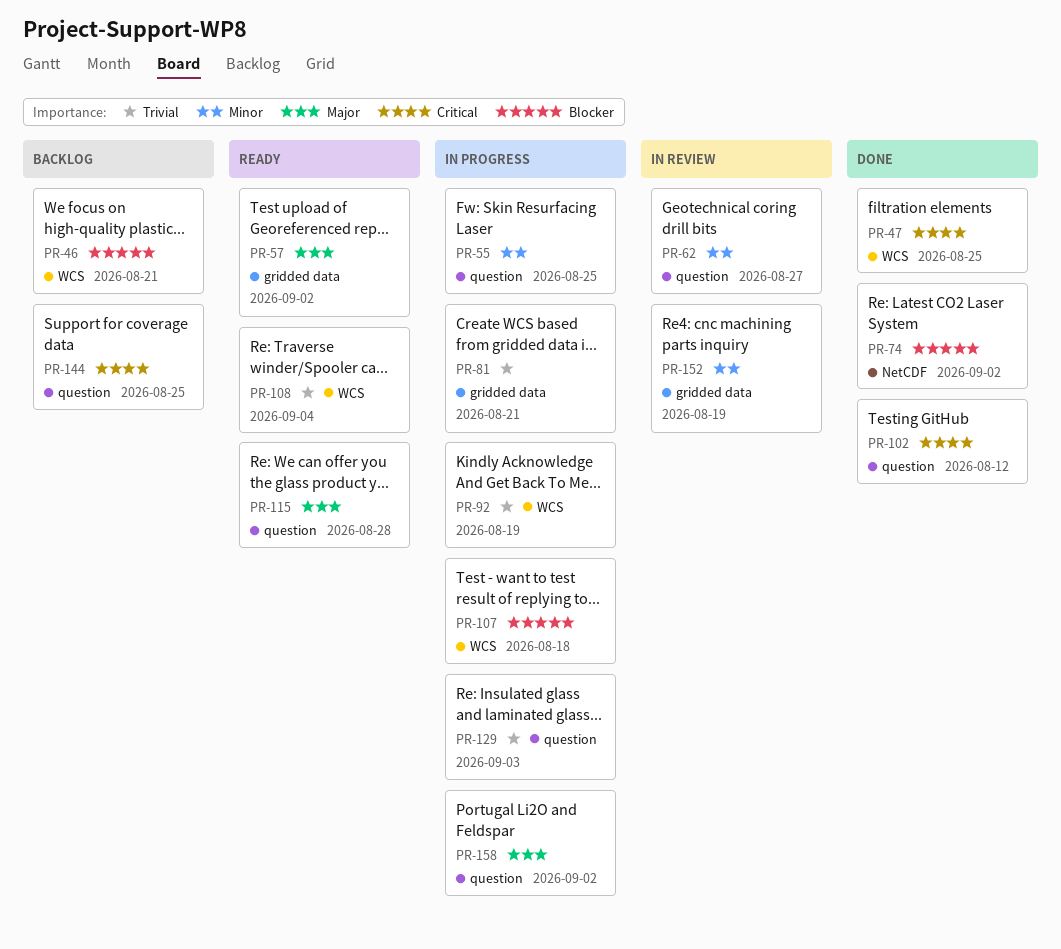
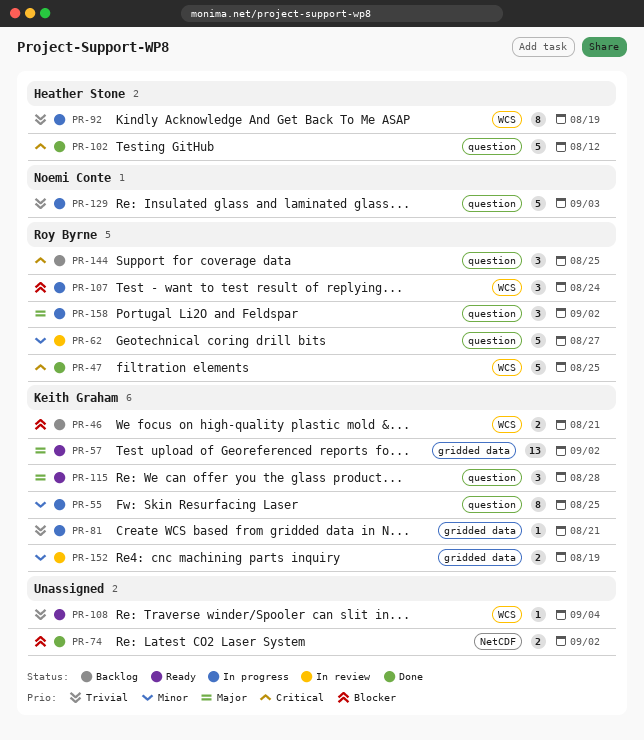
PR-107, due: Aug 18 -> Aug 24

